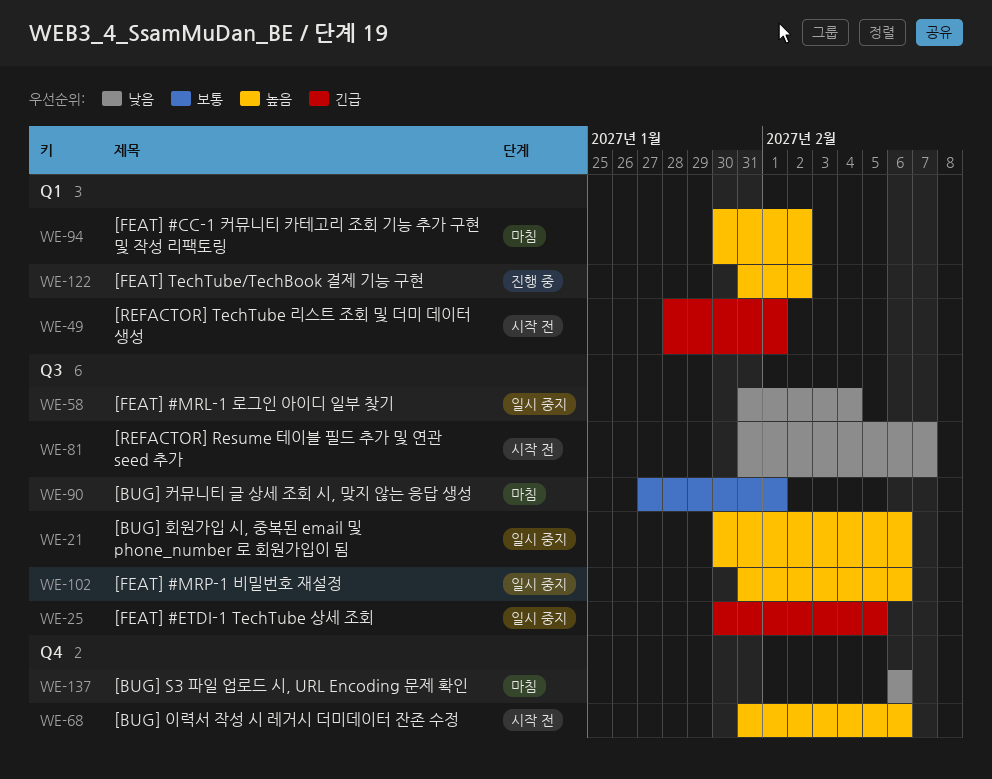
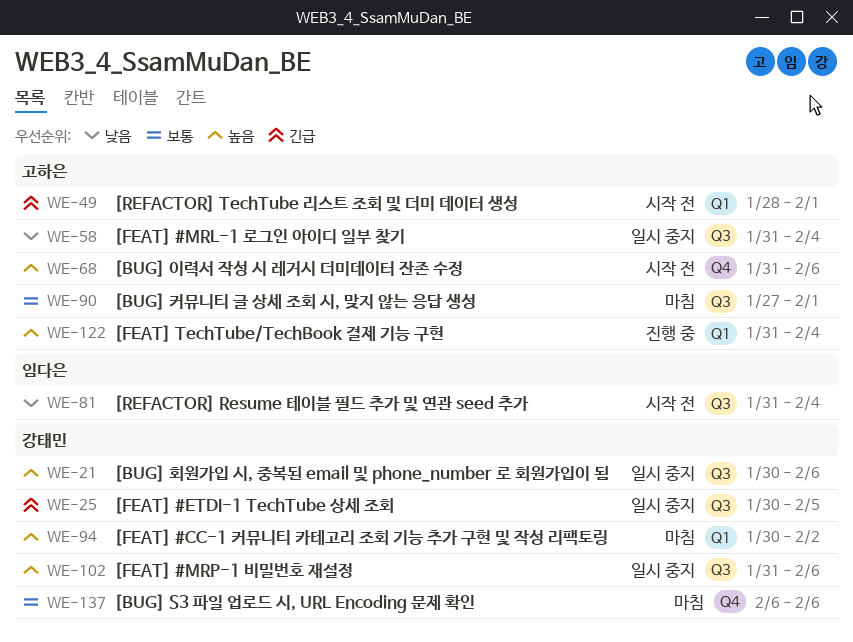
WE-81, due: Feb 7 -> Feb 4
WE-122, due: Feb 2 -> Feb 4
WE-137, priority: 낮음 -> 보통

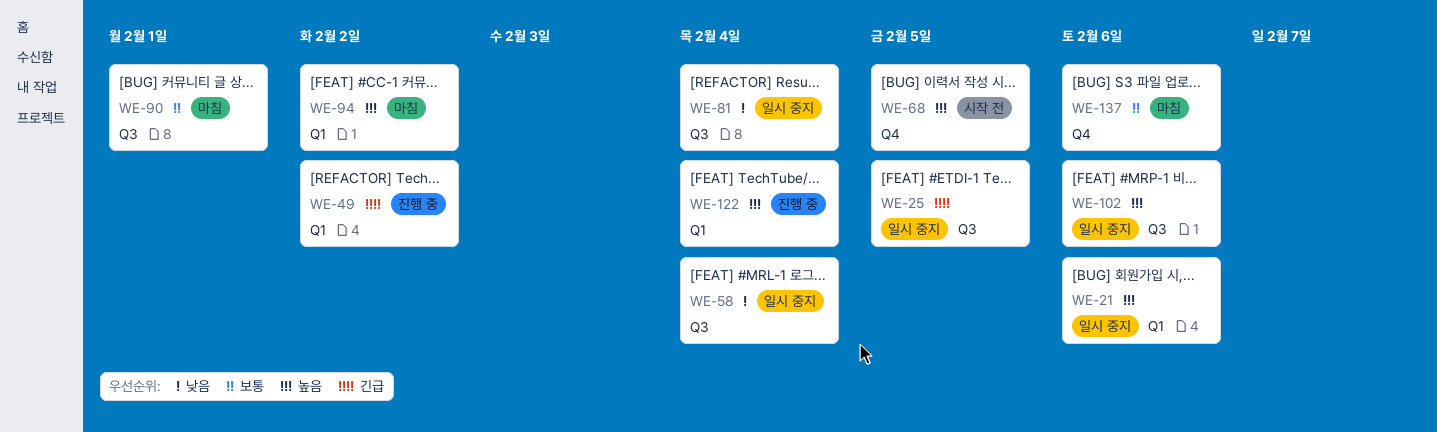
WE-21, label: Q3 -> Q1
WE-49, status: 시작 전 -> 진행 중
WE-49, due: Feb 1 -> Feb 2
WE-68, due: Feb 6 -> Feb 5
WE-81, status: 시작 전 -> 일시 중지

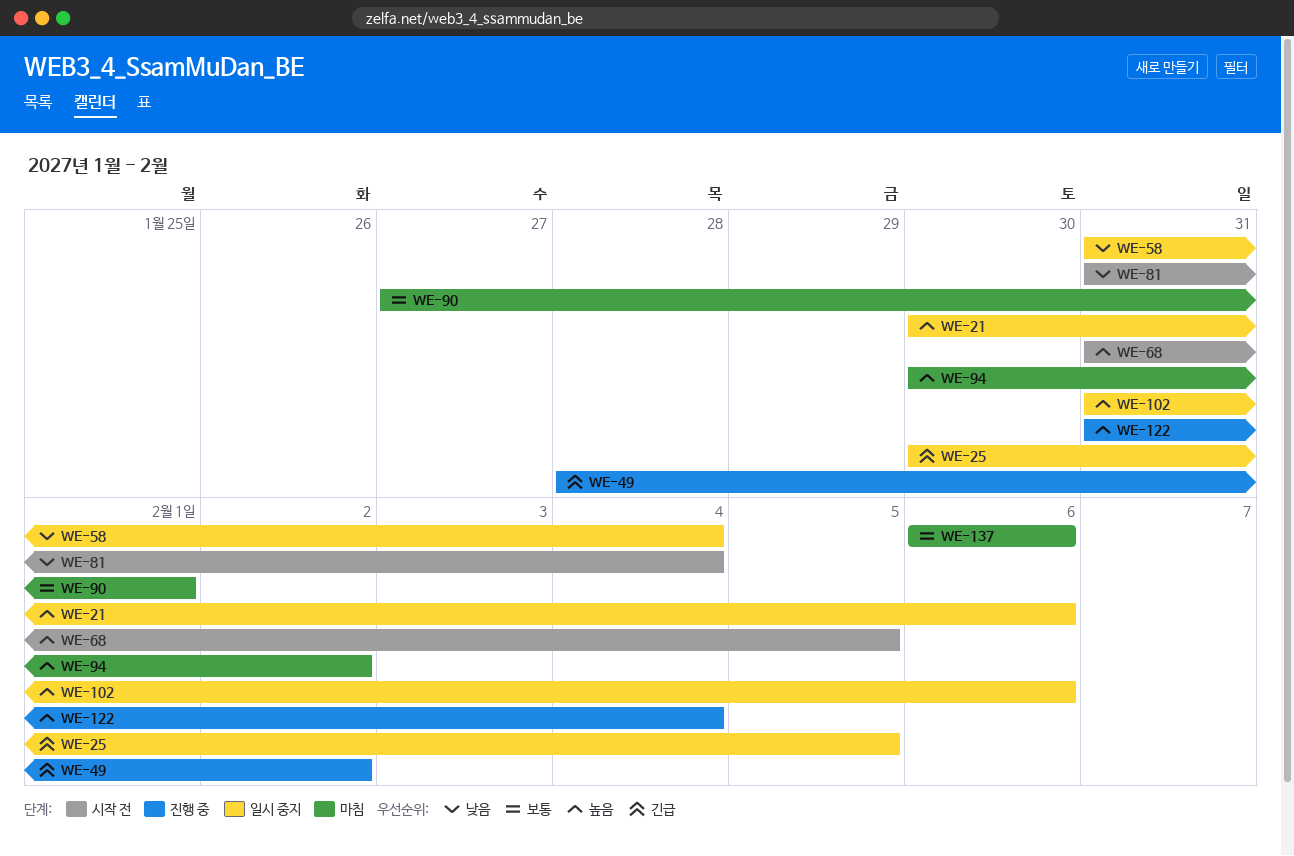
WE-81, status: 일시 중지 -> 시작 전

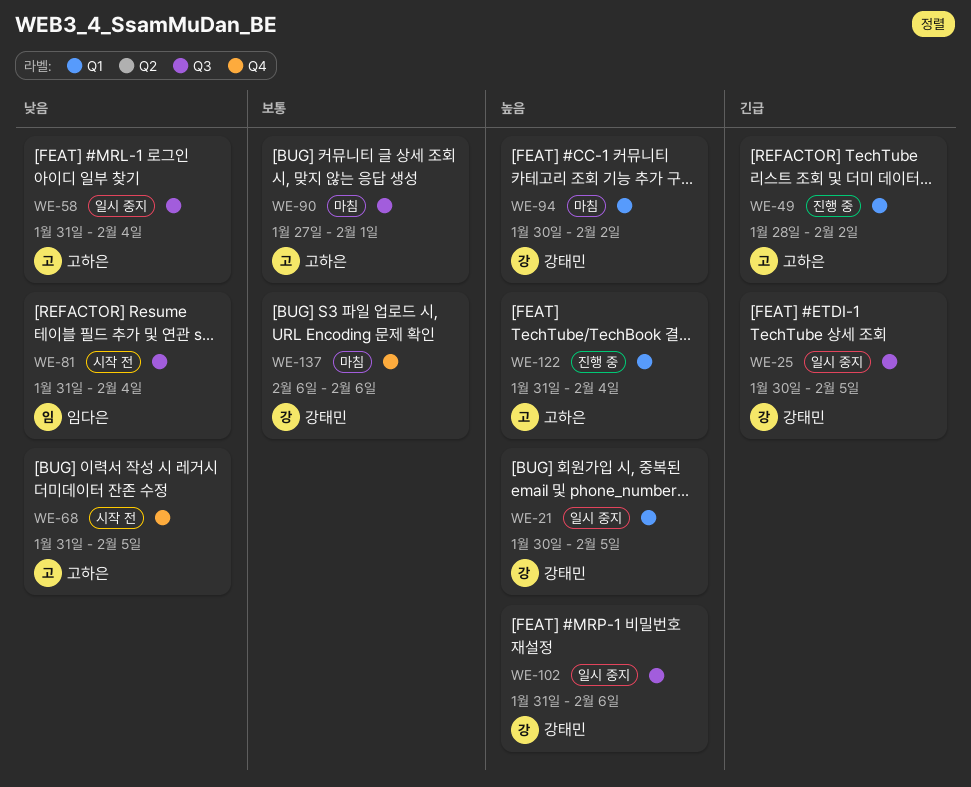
WE-21, due: Feb 6 -> Feb 5
WE-68, priority: 높음 -> 낮음

